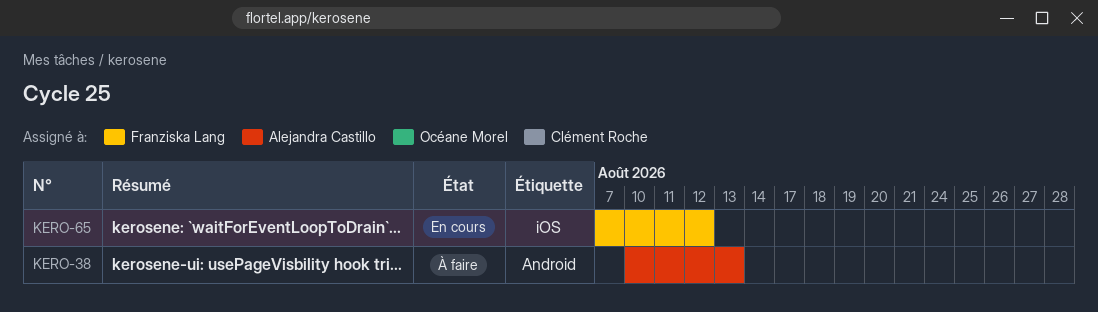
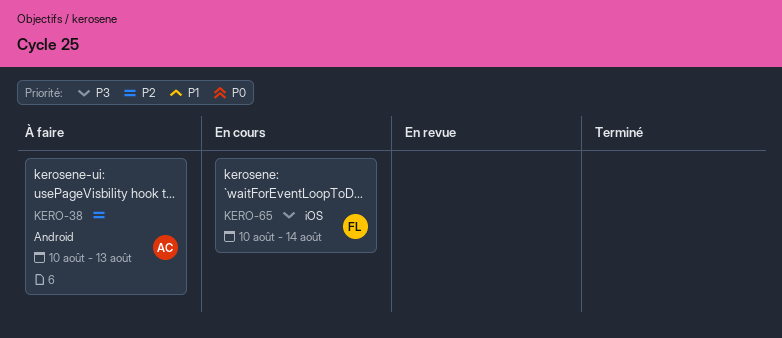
KERO-65, start: Aug 7 -> Aug 10
KERO-65, due: Aug 12 -> Aug 14

